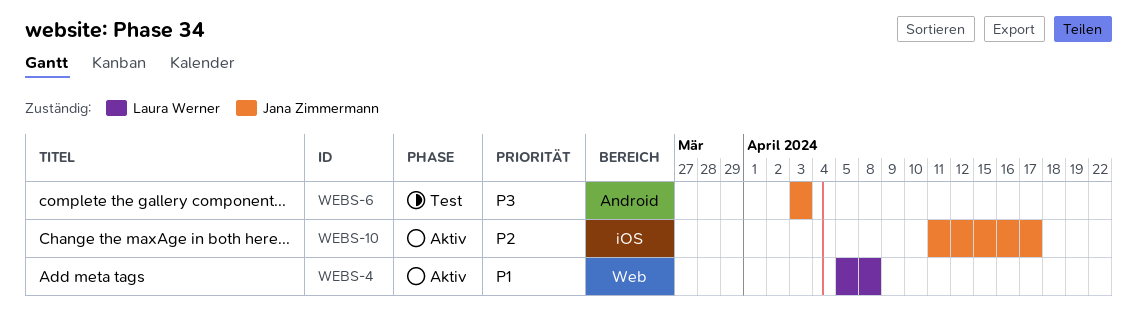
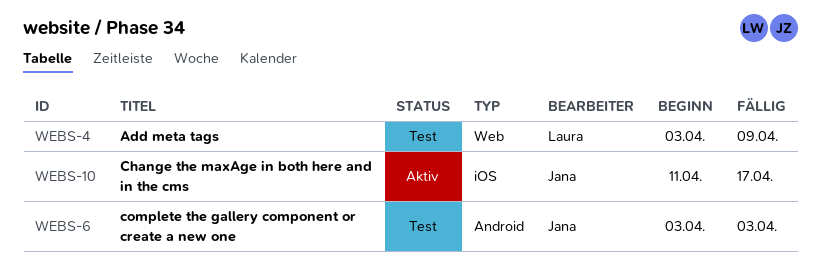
WEBS-4, status: Aktiv -> Test
WEBS-4, start: Apr 5 -> Apr 3
WEBS-4, due: Apr 8 -> Apr 9

